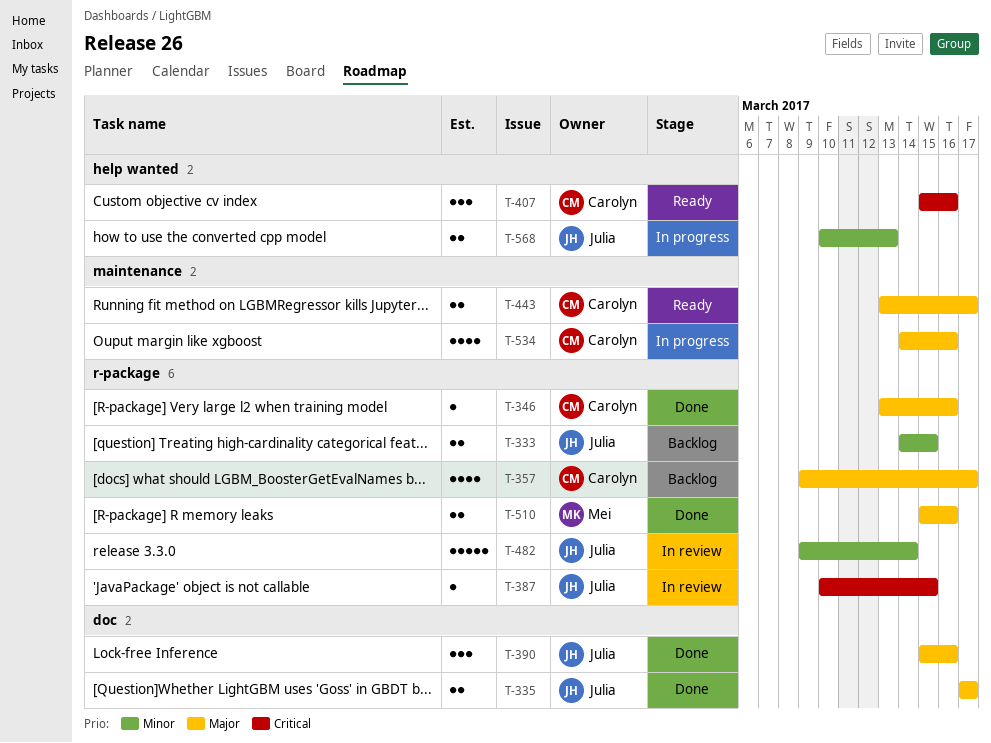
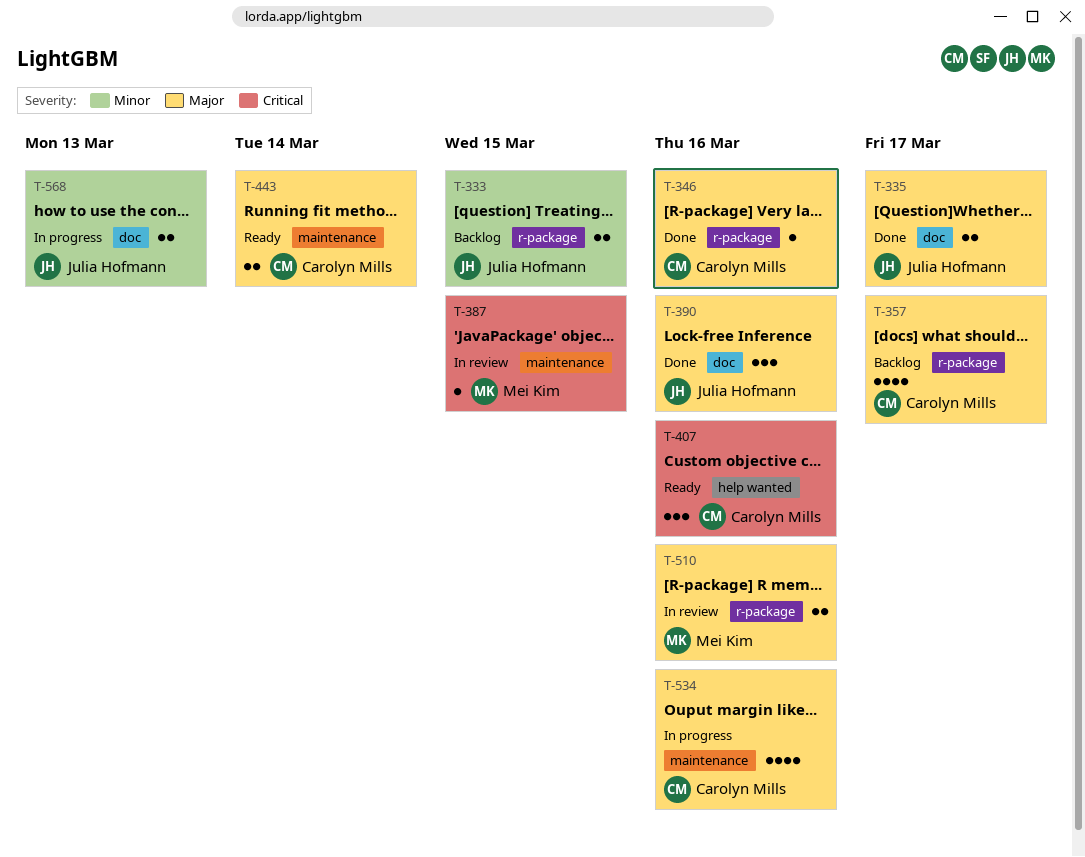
T-387, owner: Julia Hofmann -> Mei Kim
T-387, label: r-package -> maintenance
T-443, due: Mar 17 -> Mar 14
T-482: present -> none
T-510, status: Done -> In review
T-568, label: help wanted -> doc

